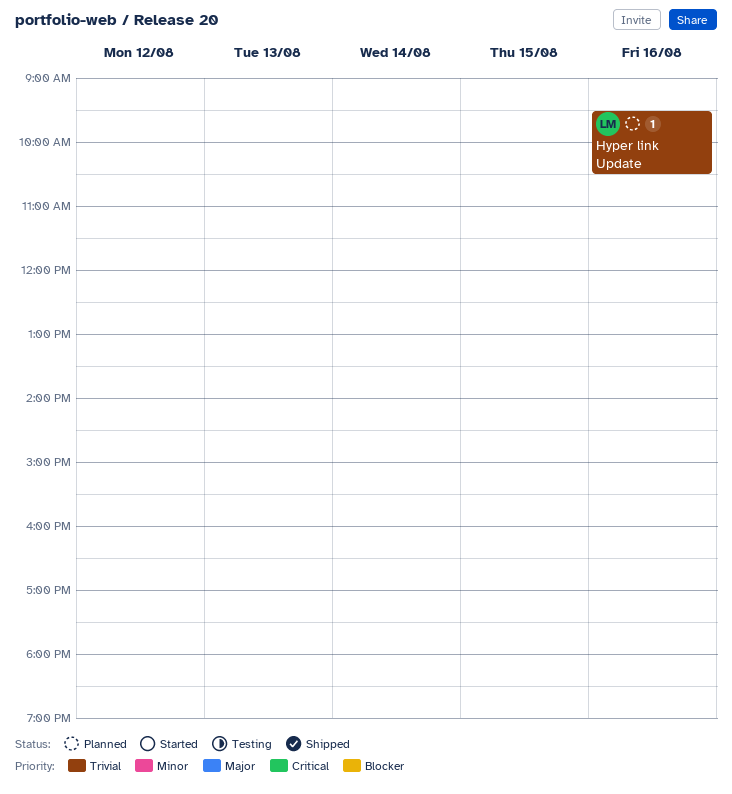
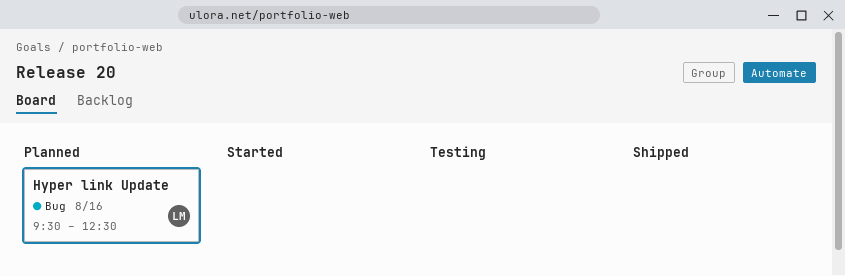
Hyper link Update, ends: 10:30 -> 12:30

